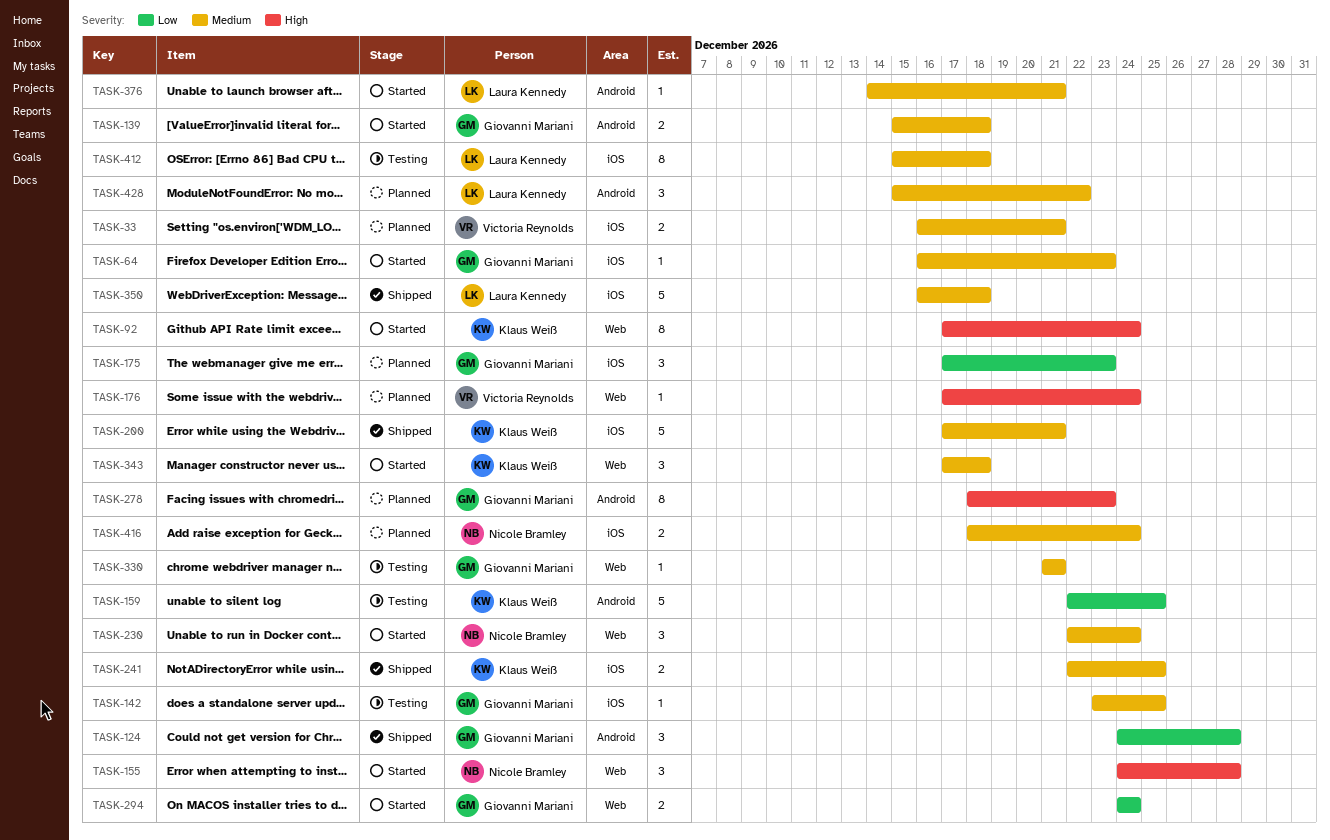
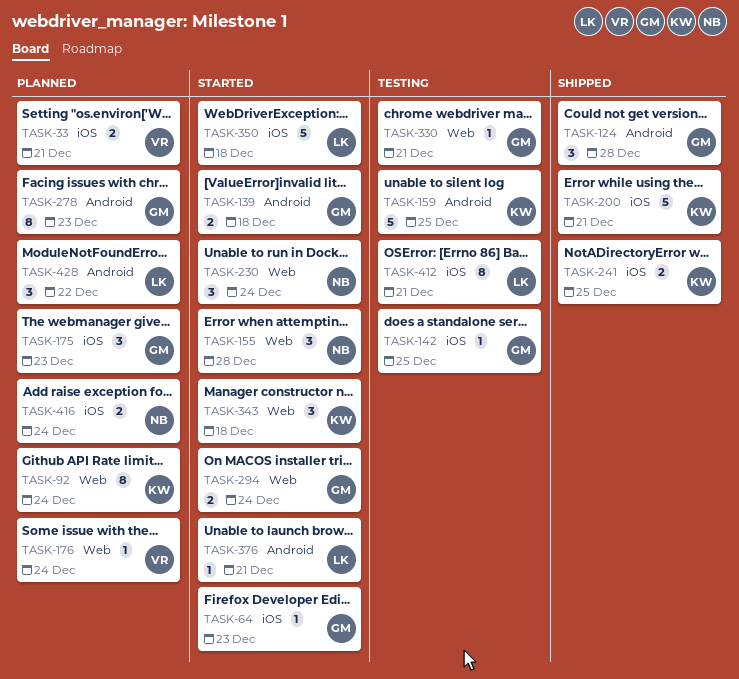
TASK-92, status: Started -> Planned
TASK-350, status: Shipped -> Started
TASK-412, due: Dec 18 -> Dec 21

